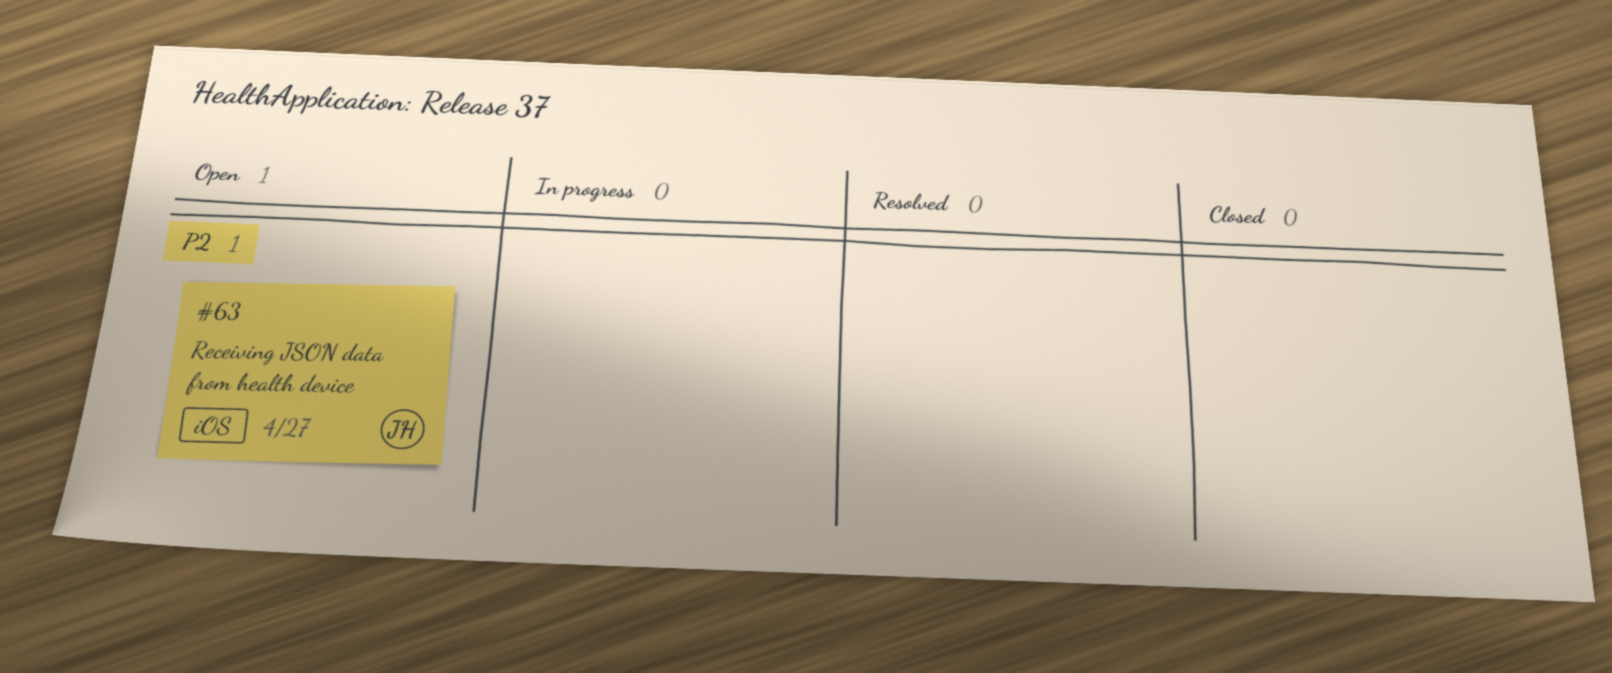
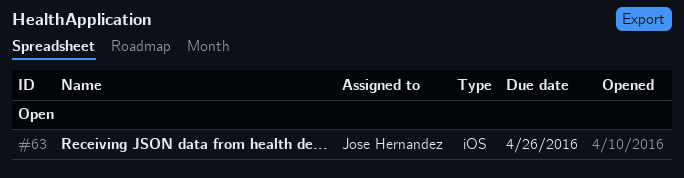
#63, due: Apr 27 -> Apr 26

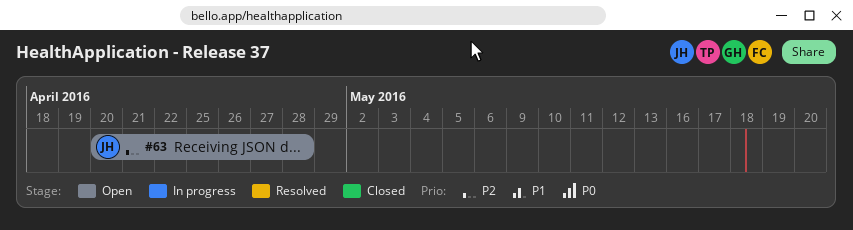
#63, due: Apr 26 -> Apr 28

